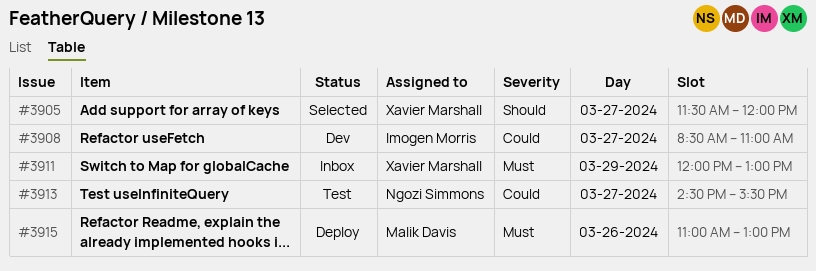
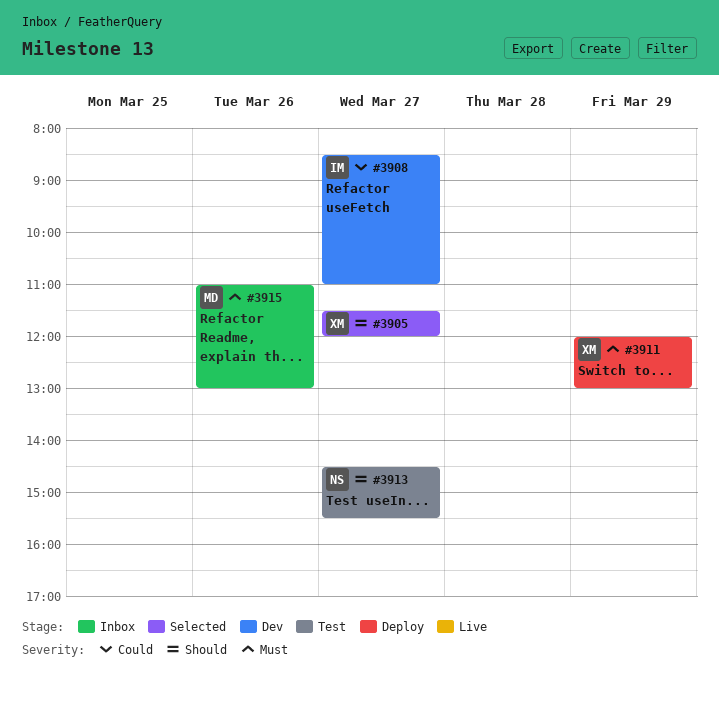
#3911, status: Inbox -> Deploy
#3913, priority: Could -> Should
#3915, status: Deploy -> Inbox

